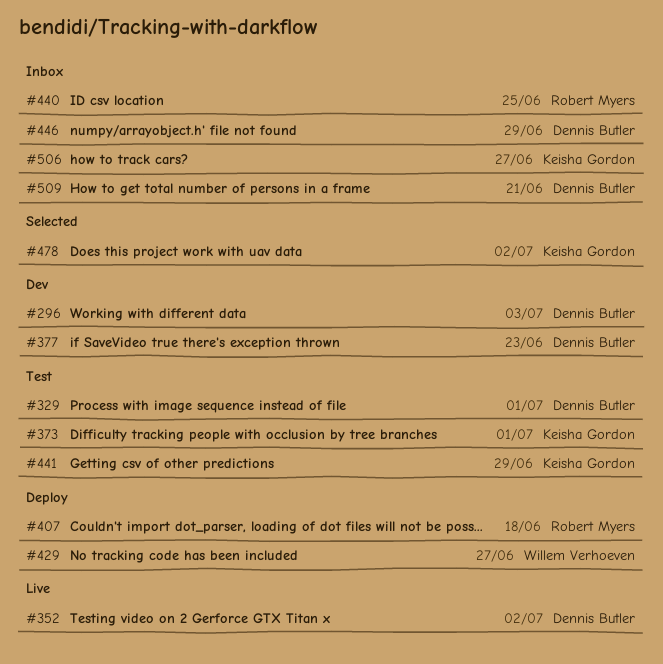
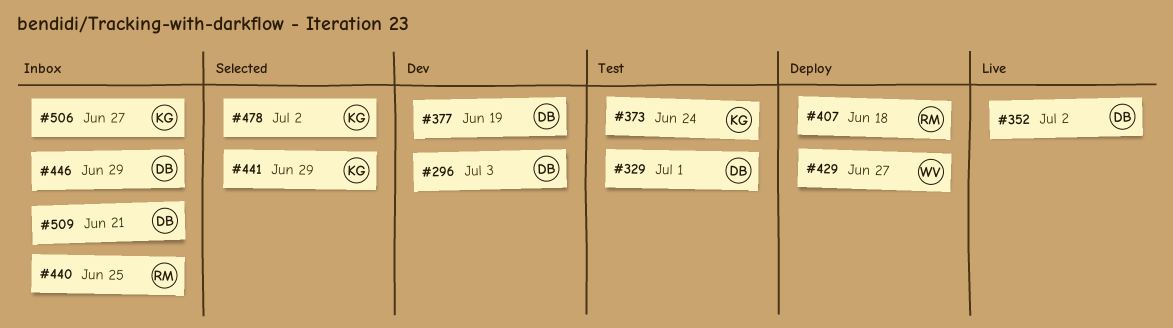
#373, due: Jul 1 -> Jun 24
#377, due: Jun 23 -> Jun 19
#441, status: Test -> Selected

